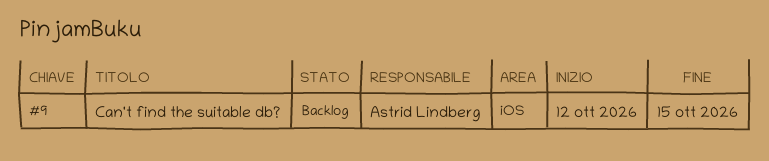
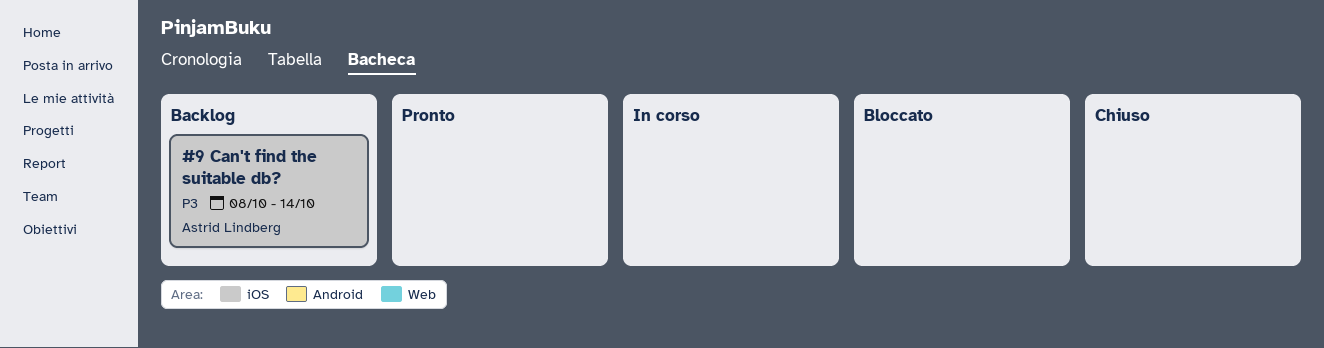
#9, start: Oct 12 -> Oct 8
#9, due: Oct 15 -> Oct 14

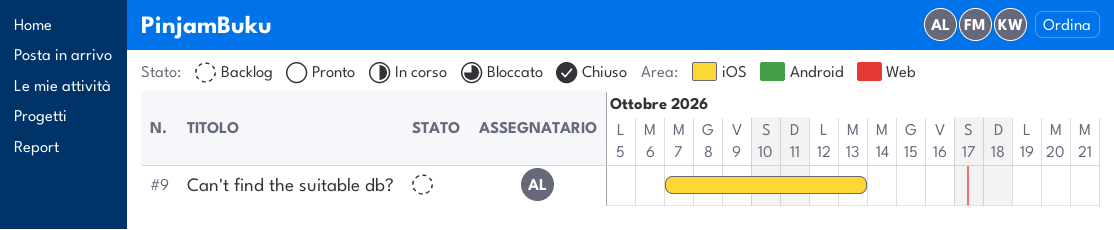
#9, start: Oct 8 -> Oct 7
#9, due: Oct 14 -> Oct 13

